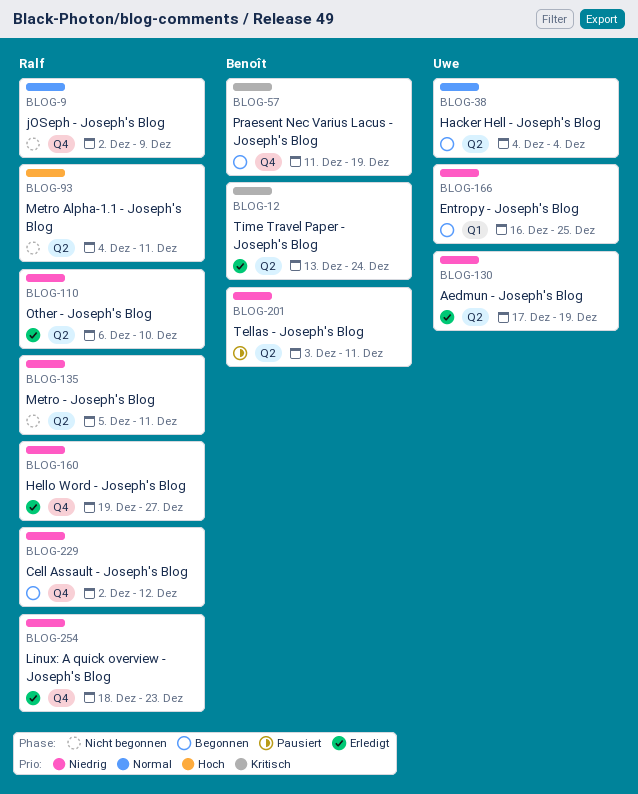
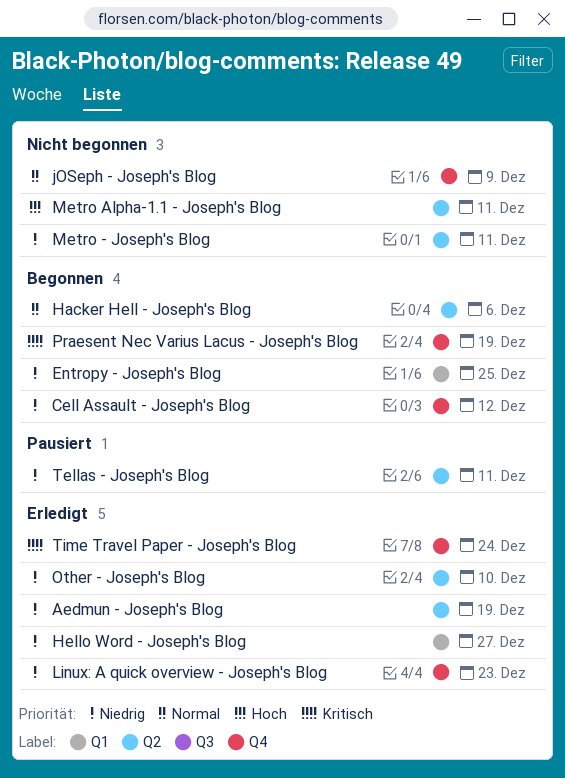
Hacker Hell - Joseph's Blog, due: Dec 4 -> Dec 6
Hello Word - Joseph's Blog, label: Q4 -> Q1
Time Travel Paper - Joseph's Blog, label: Q2 -> Q4

